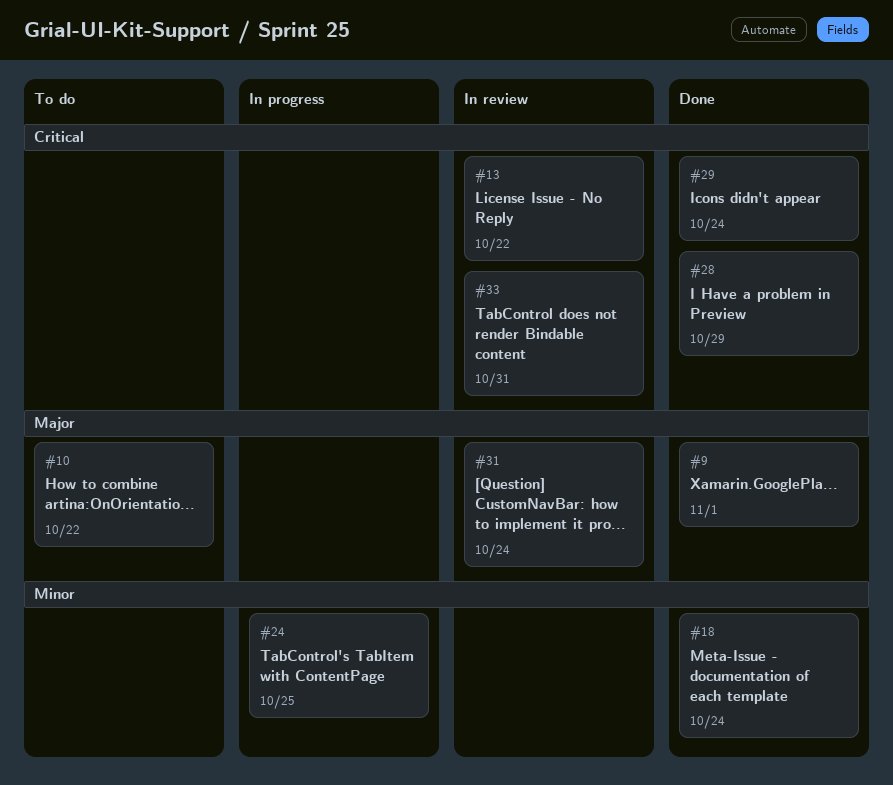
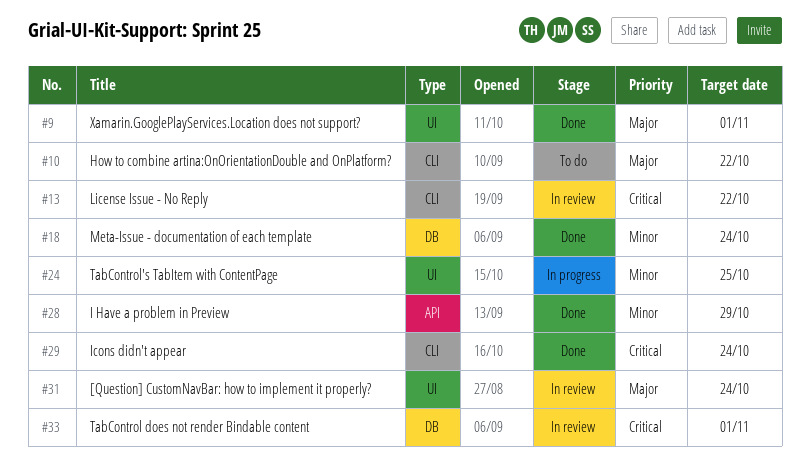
#28, priority: Critical -> Minor
#33, due: Oct 31 -> Nov 1

